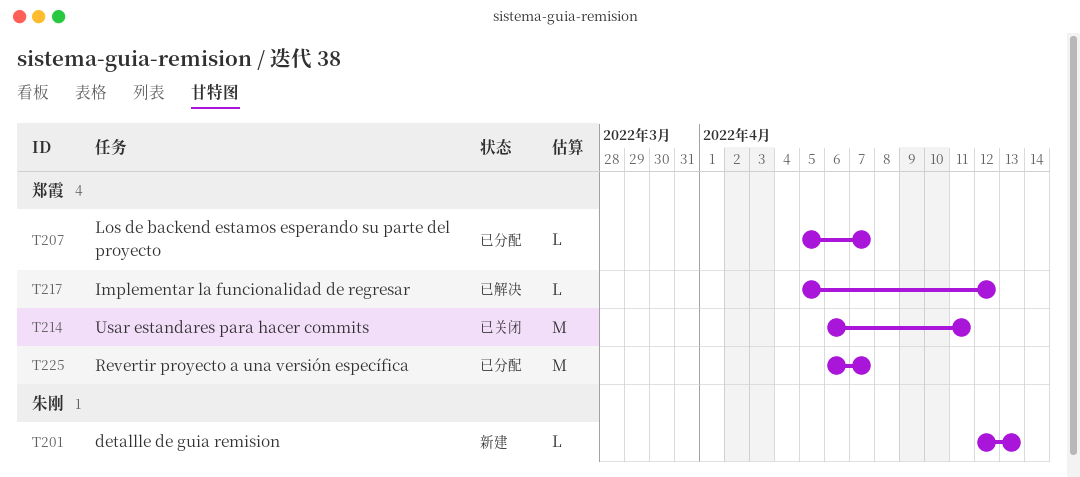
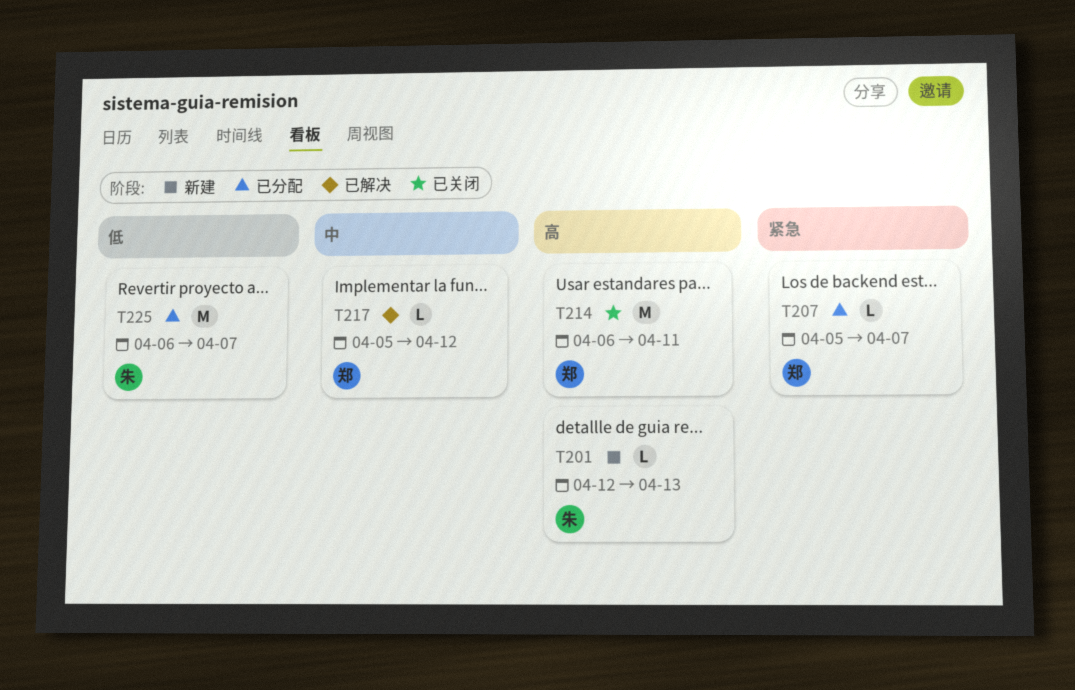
T225, owner: 郑霞 -> 朱刚

